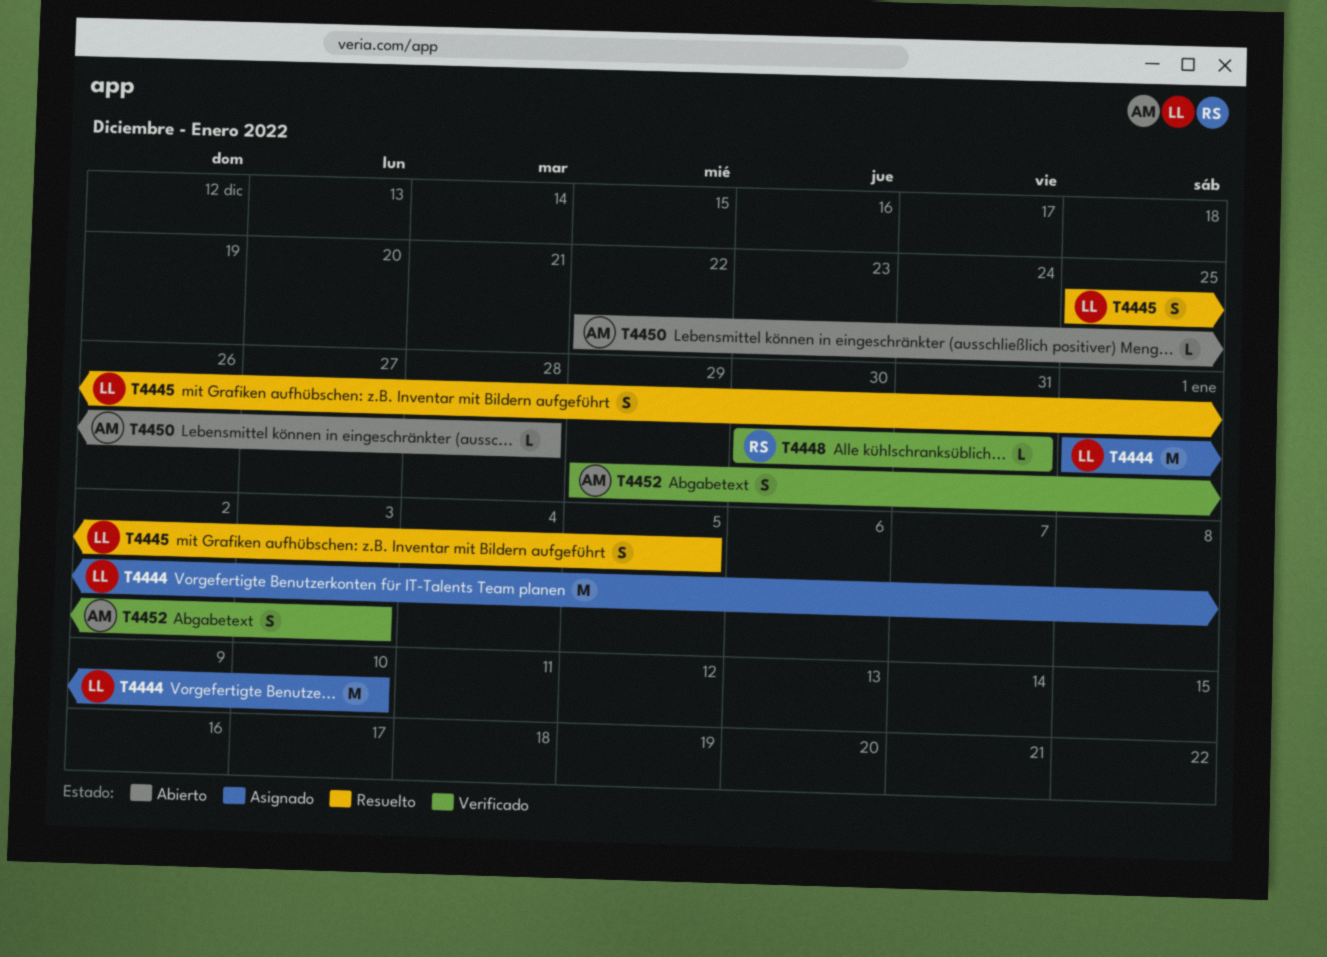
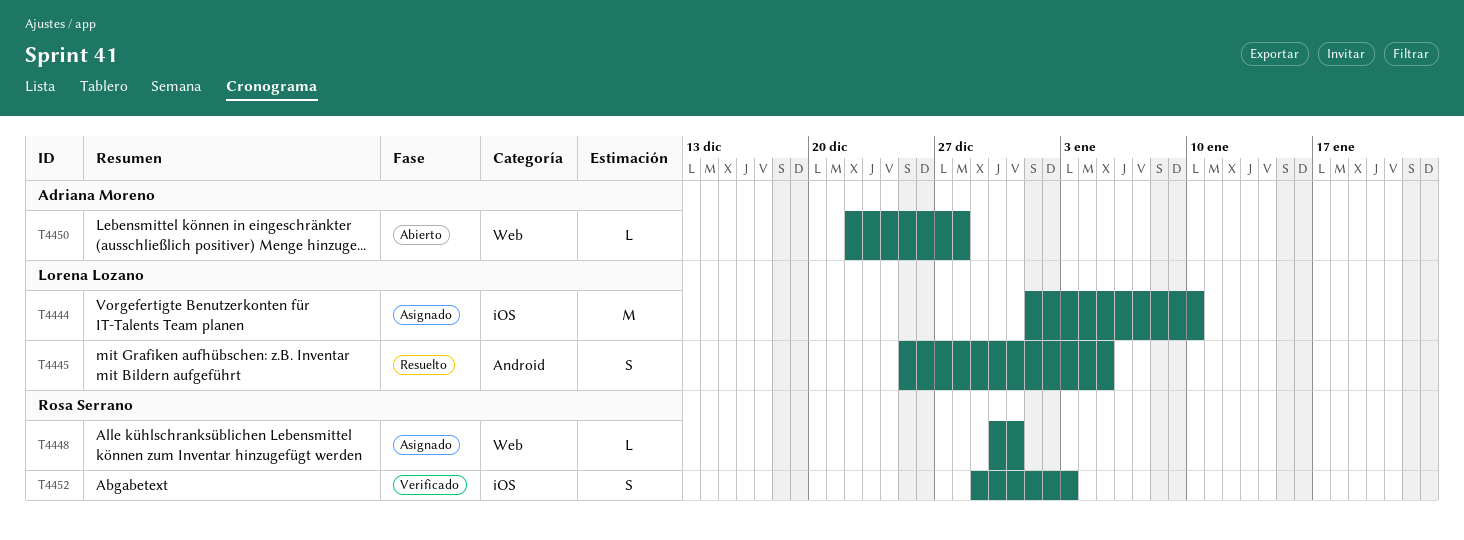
T4448, status: Verificado -> Asignado
T4452, owner: Adriana Moreno -> Rosa Serrano

